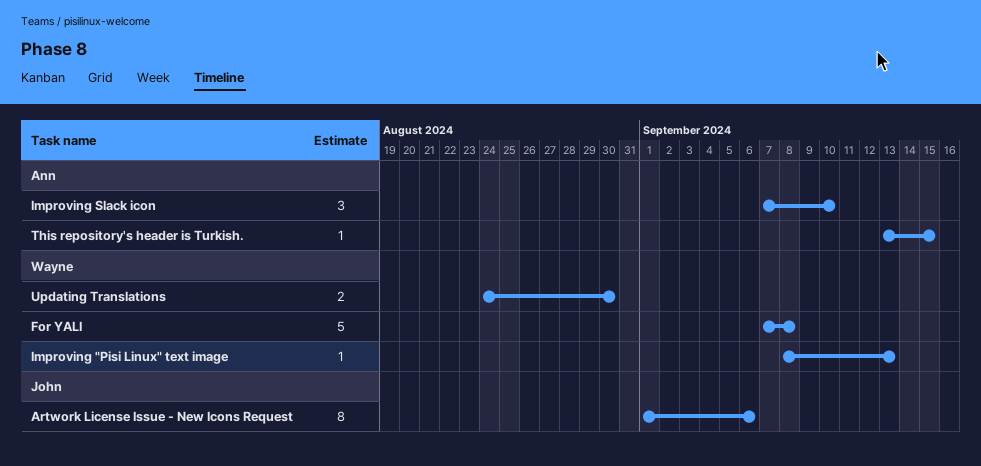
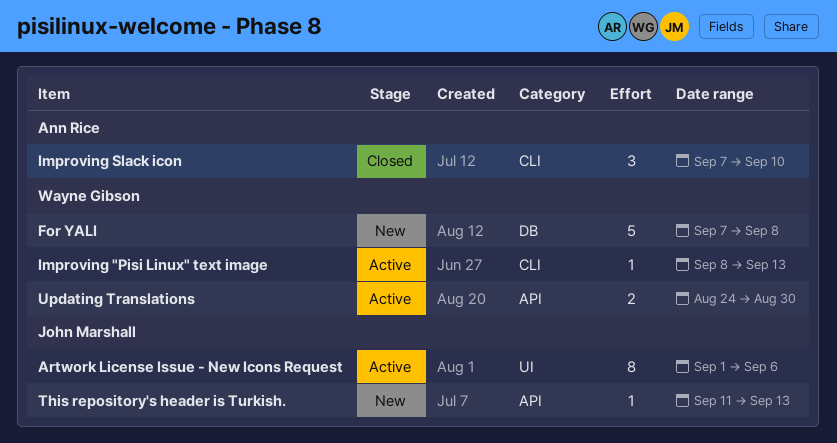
This repository's header is Turkish., owner: Ann Rice -> John Marshall
This repository's header is Turkish., start: Sep 13 -> Sep 11
This repository's header is Turkish., due: Sep 15 -> Sep 13

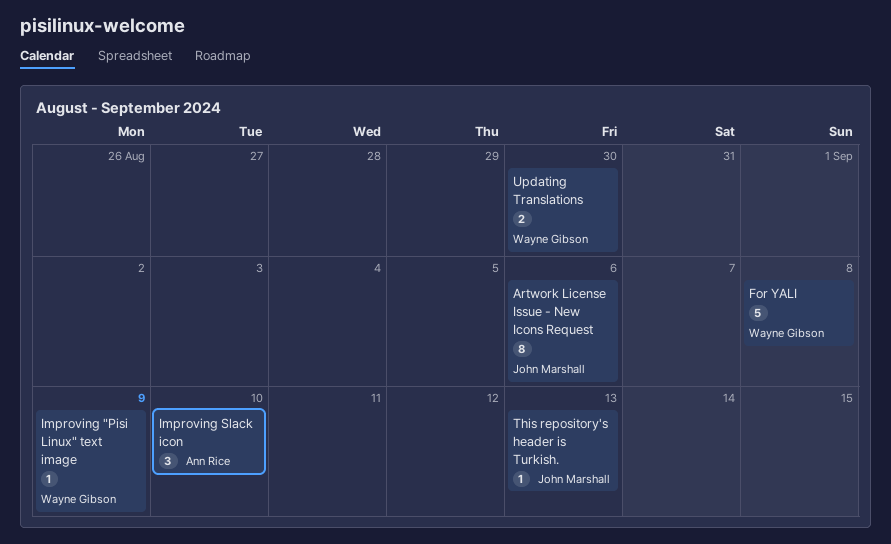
Improving "Pisi Linux" text image, due: Sep 13 -> Sep 9

